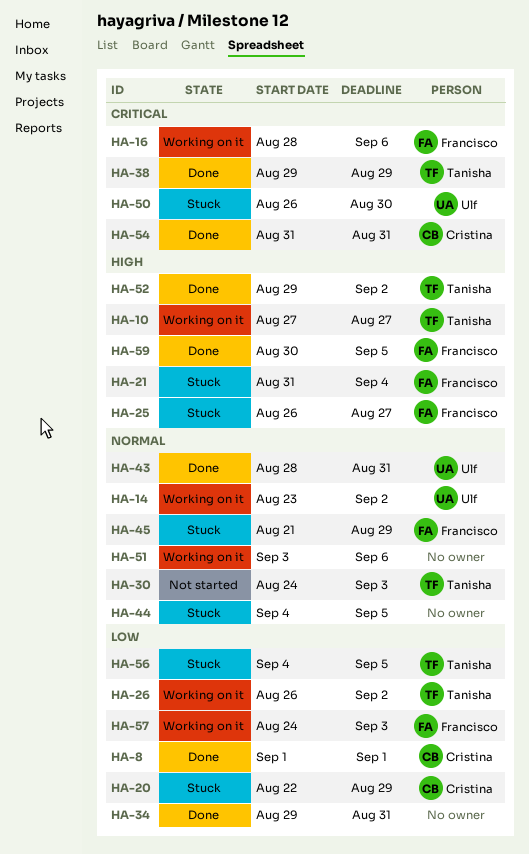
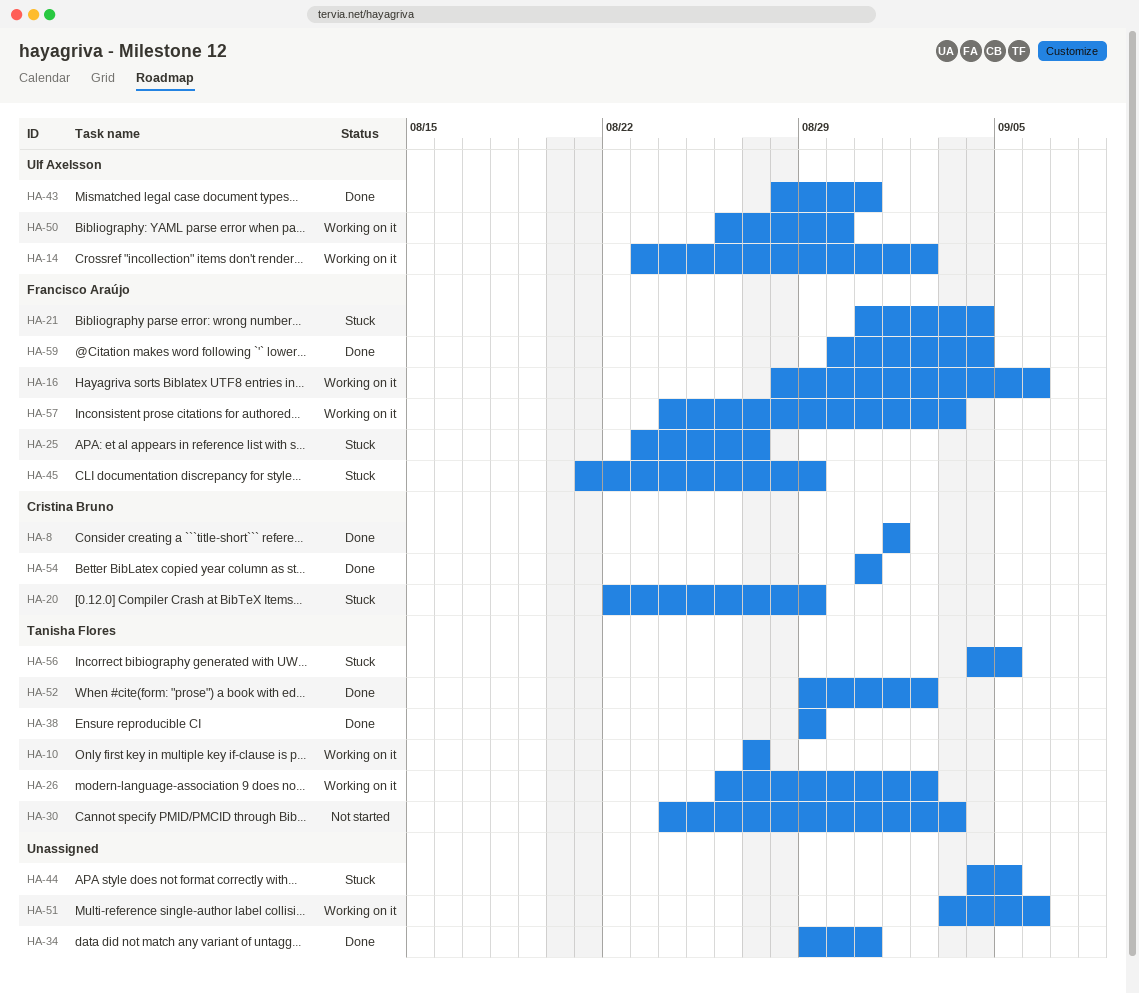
HA-25, start: Aug 26 -> Aug 23
HA-50, status: Stuck -> Working on it
HA-59, due: Sep 5 -> Sep 4

